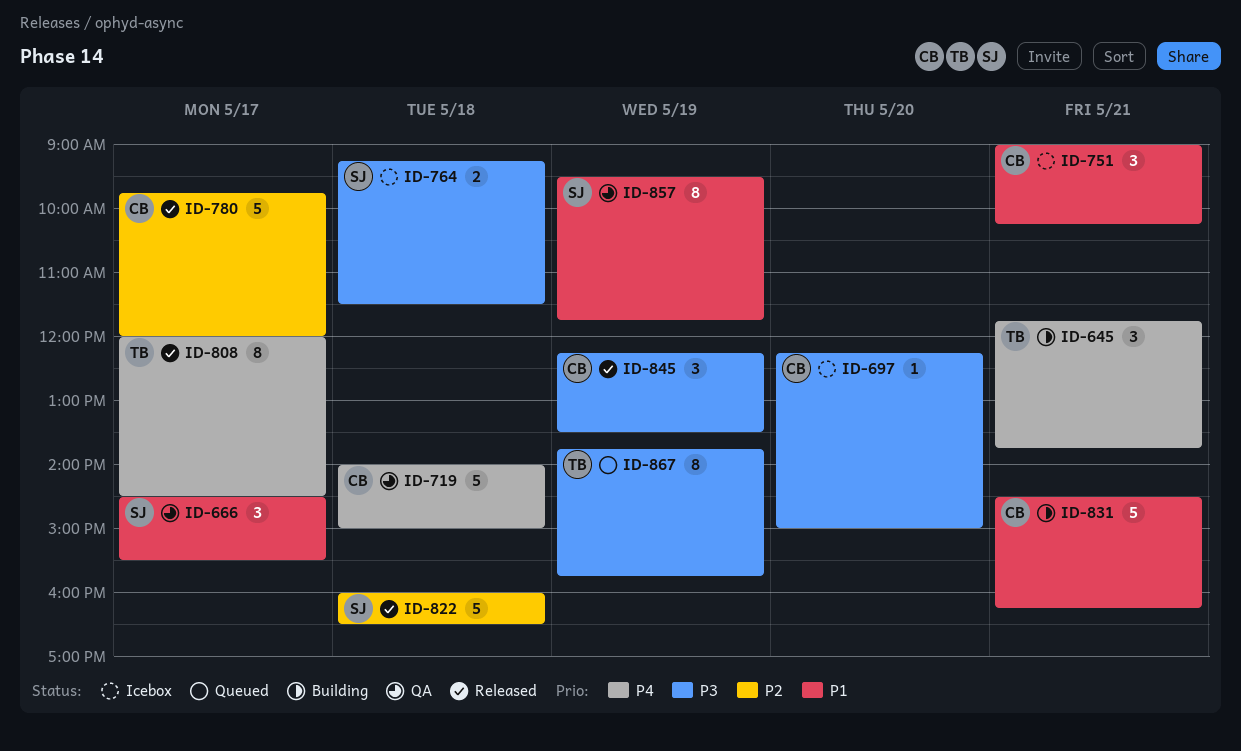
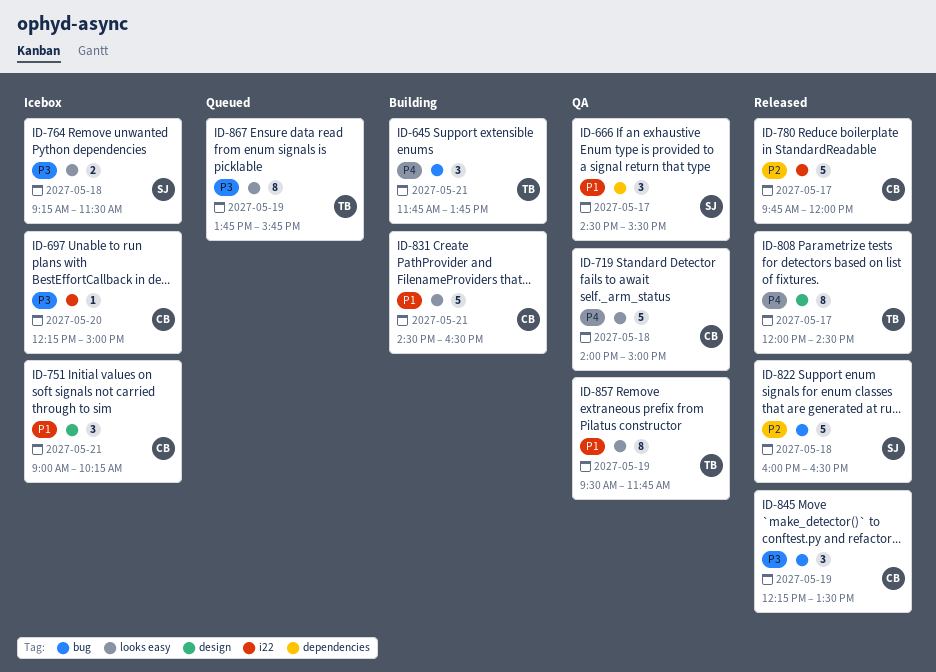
ID-831, ends: 16:15 -> 16:30
ID-857, owner: SJ -> TB

